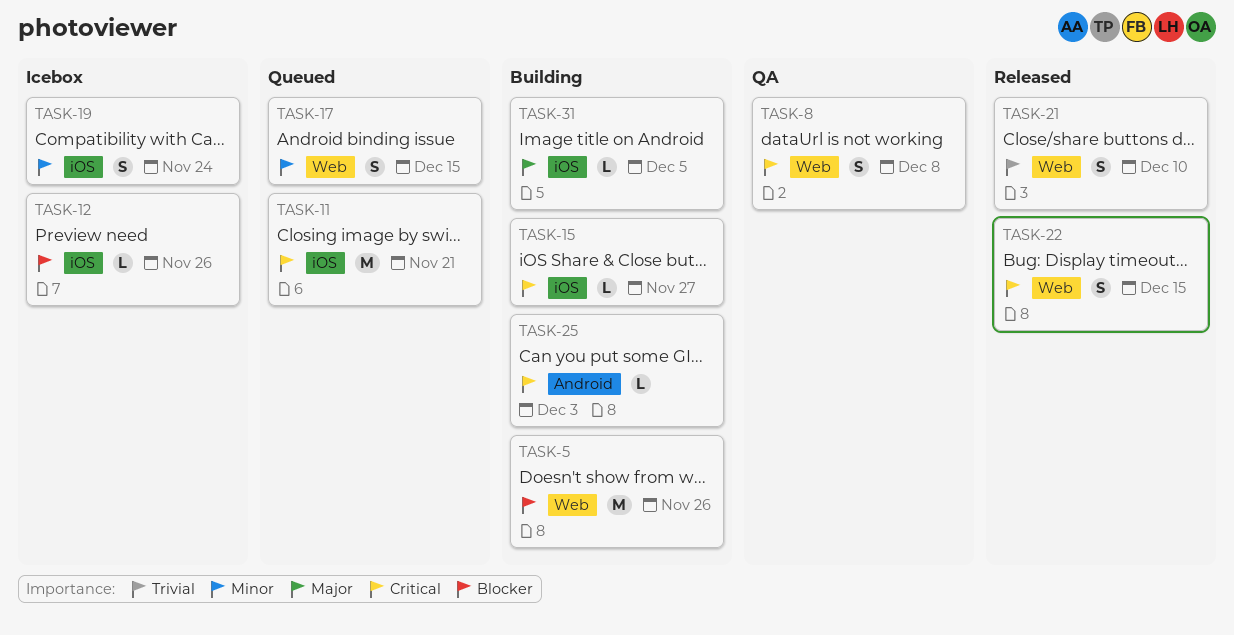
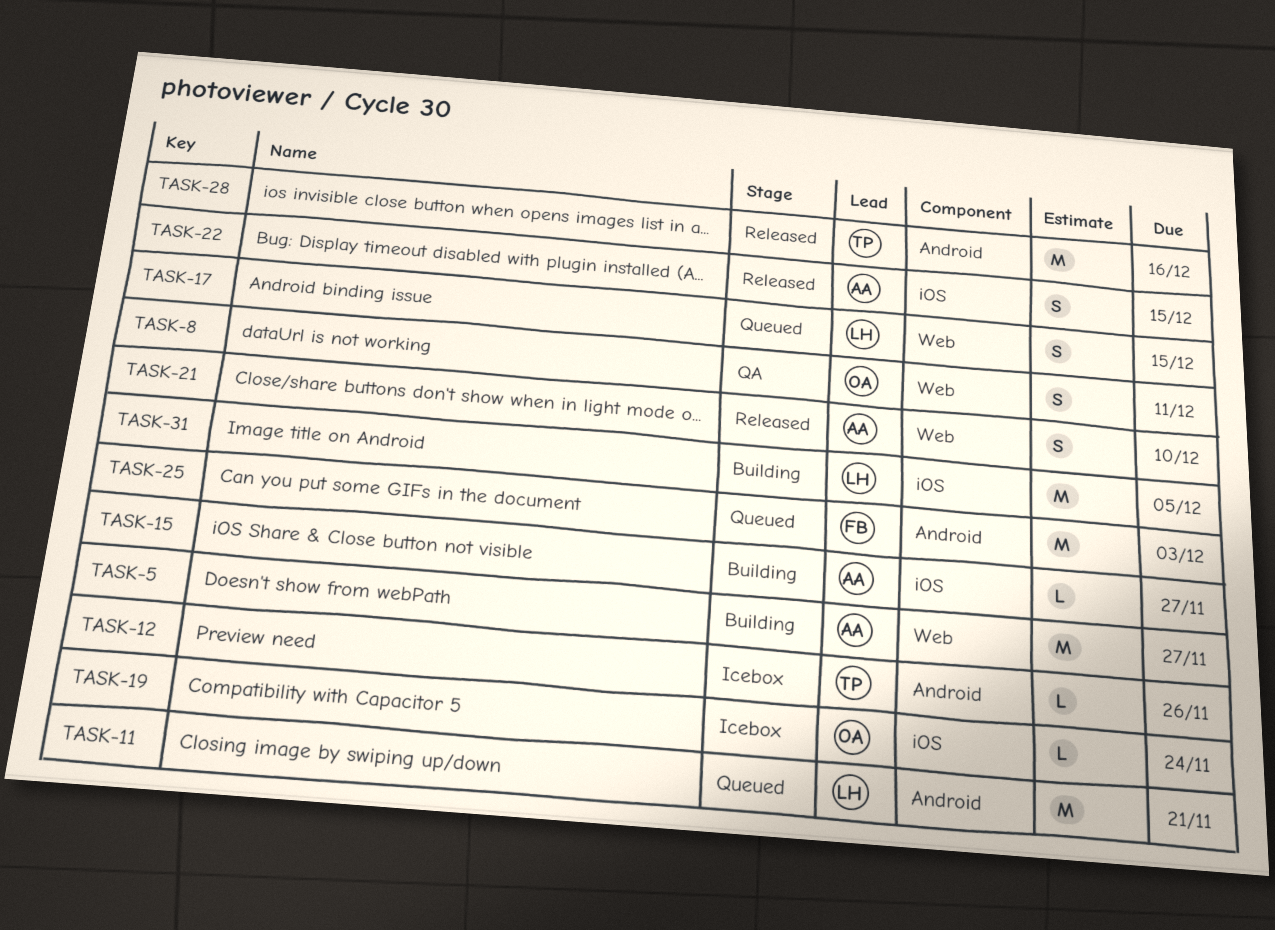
TASK-5, due: Nov 26 -> Nov 27
TASK-8, due: Dec 8 -> Dec 11
TASK-11, label: iOS -> Android
TASK-12, label: iOS -> Android
TASK-19, estimate: S -> L
TASK-22, label: Web -> iOS
TASK-25, status: Building -> Queued
TASK-25, estimate: L -> M
TASK-28: none -> present
TASK-31, estimate: L -> M

